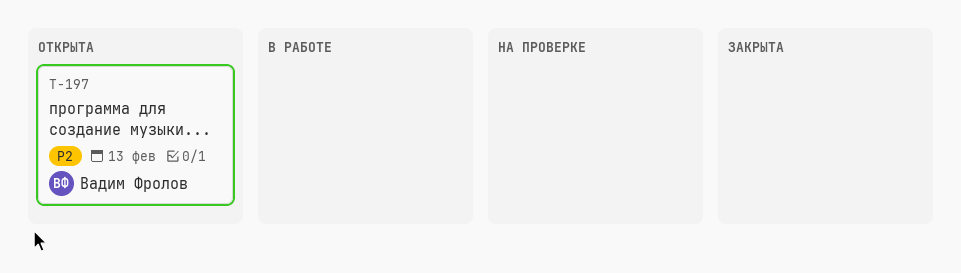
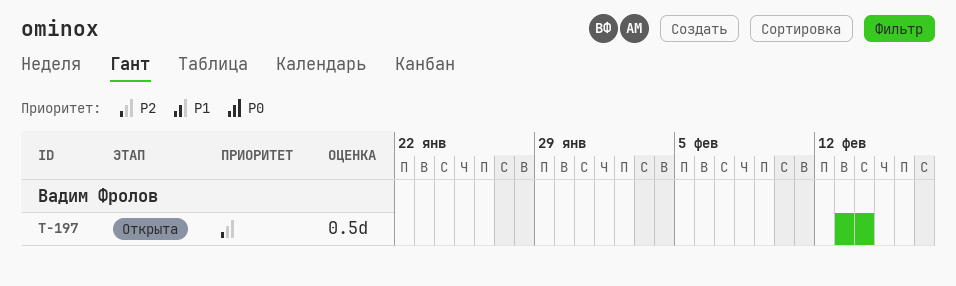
T-197, due: Feb 13 -> Feb 14

